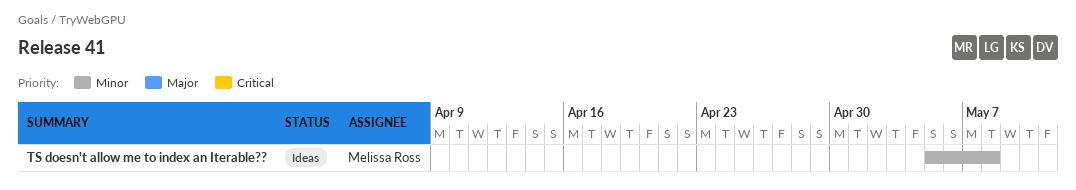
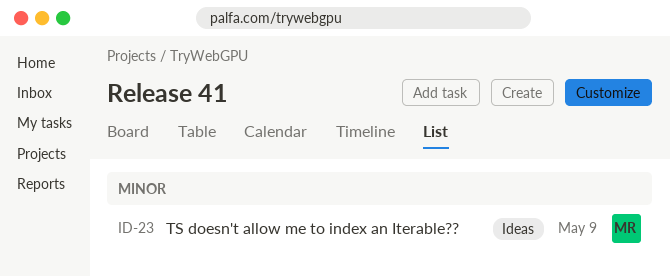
TS doesn't allow me to index an Iterable??, due: May 8 -> May 9

